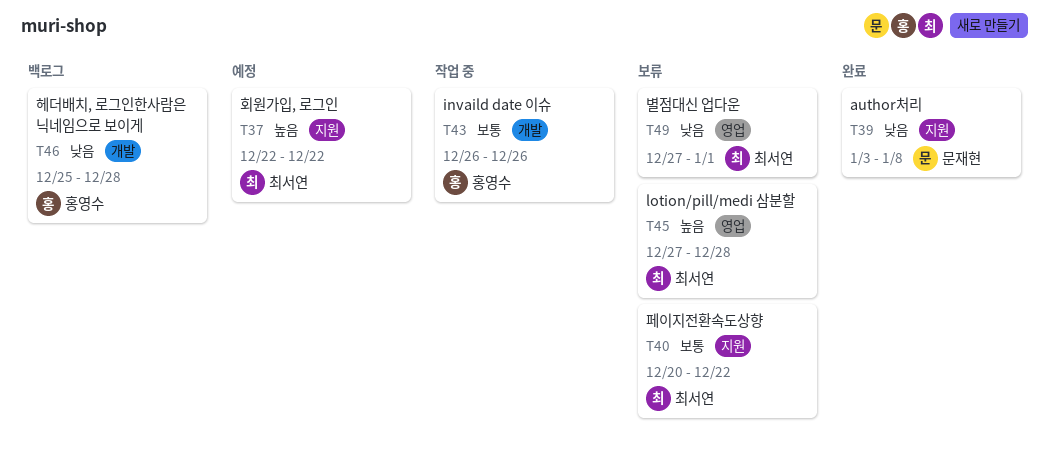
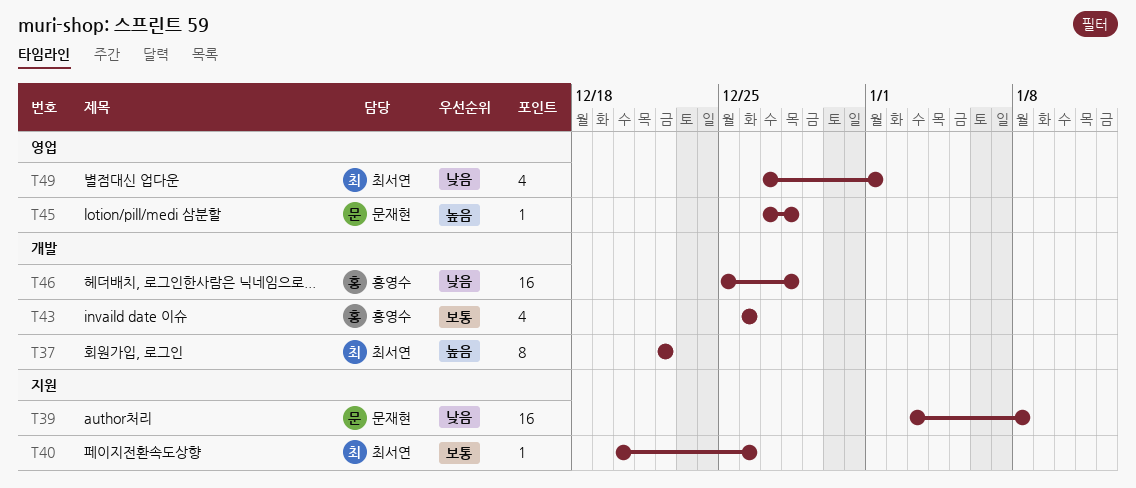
T37, label: 지원 -> 개발
T40, due: Dec 22 -> Dec 26
T45, owner: 최서연 -> 문재현

